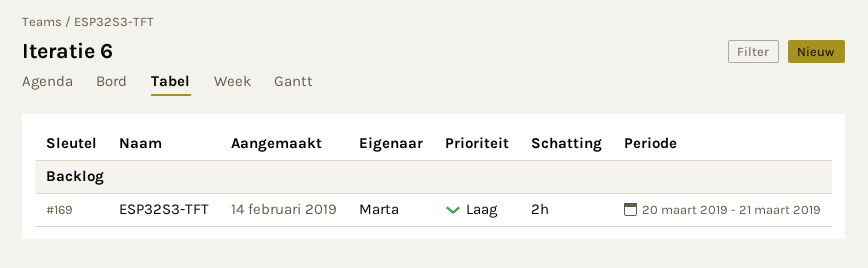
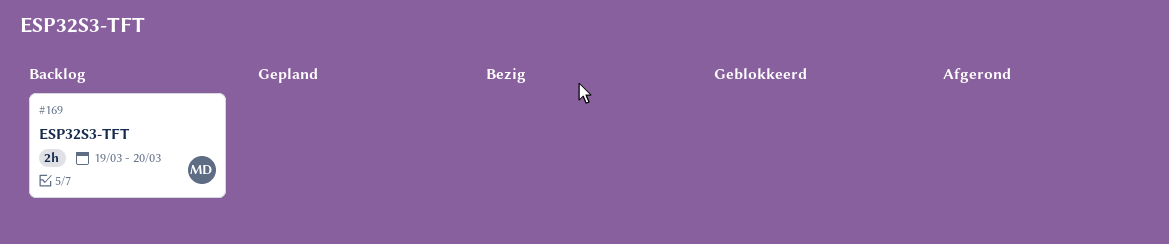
#169, start: Mar 20 -> Mar 19
#169, due: Mar 21 -> Mar 20

